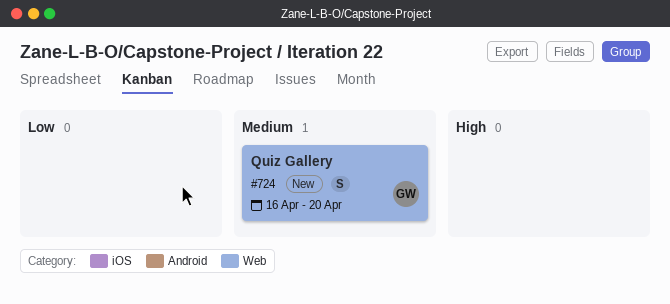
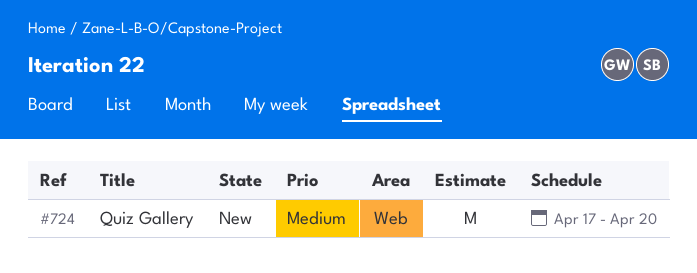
#724, estimate: S -> M
#724, start: Apr 16 -> Apr 17

